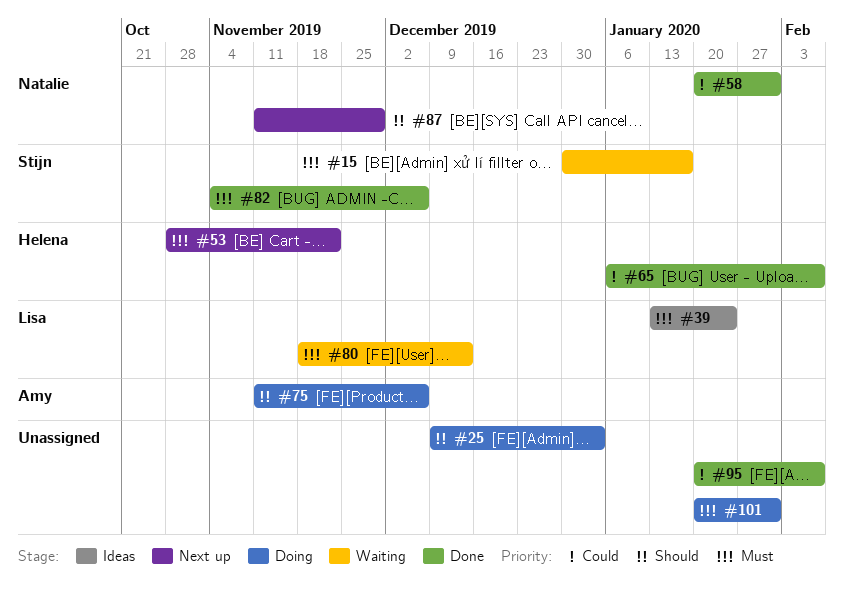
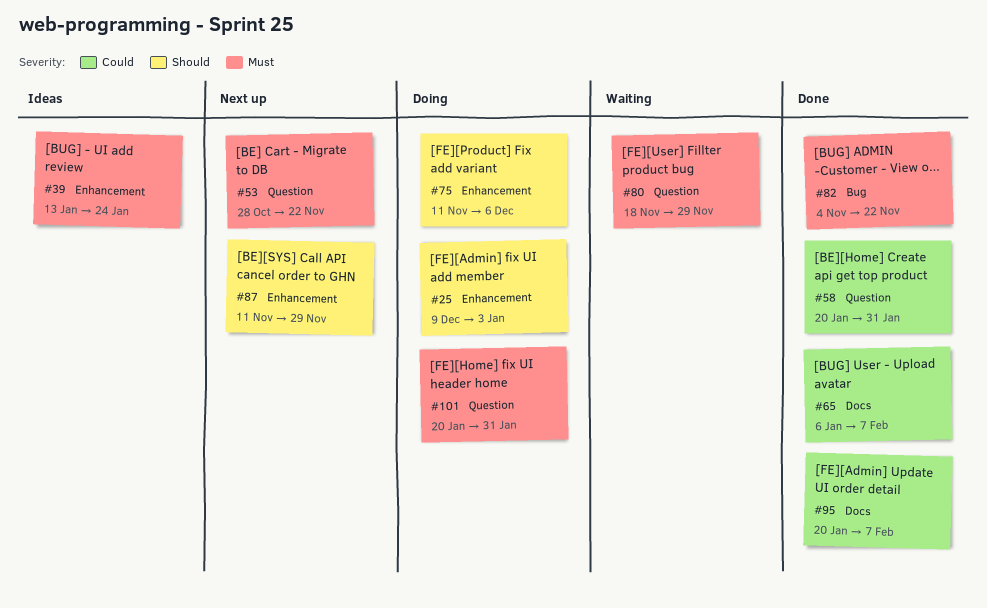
#15: present -> none
#80, due: Dec 13 -> Nov 29
#82, due: Dec 6 -> Nov 22

